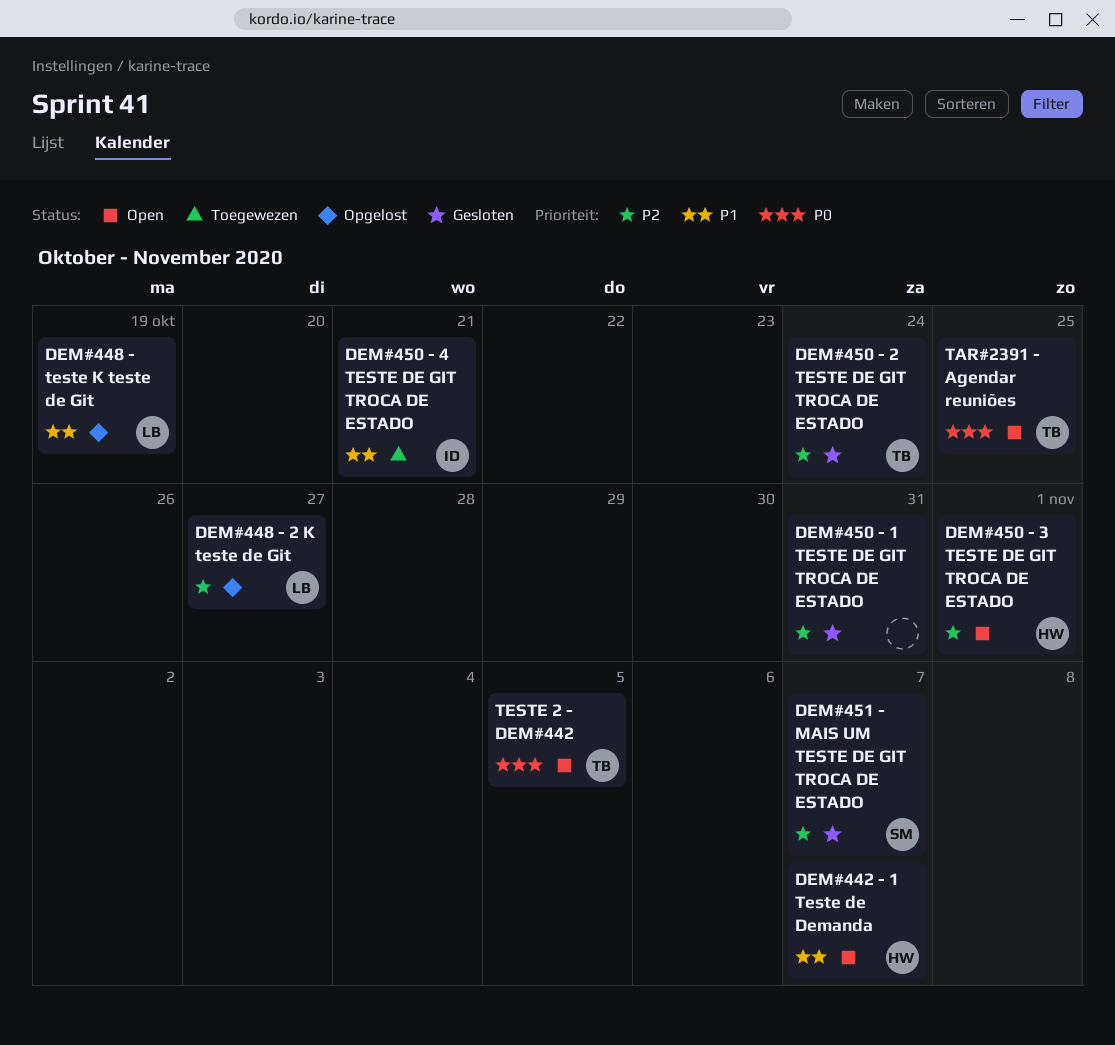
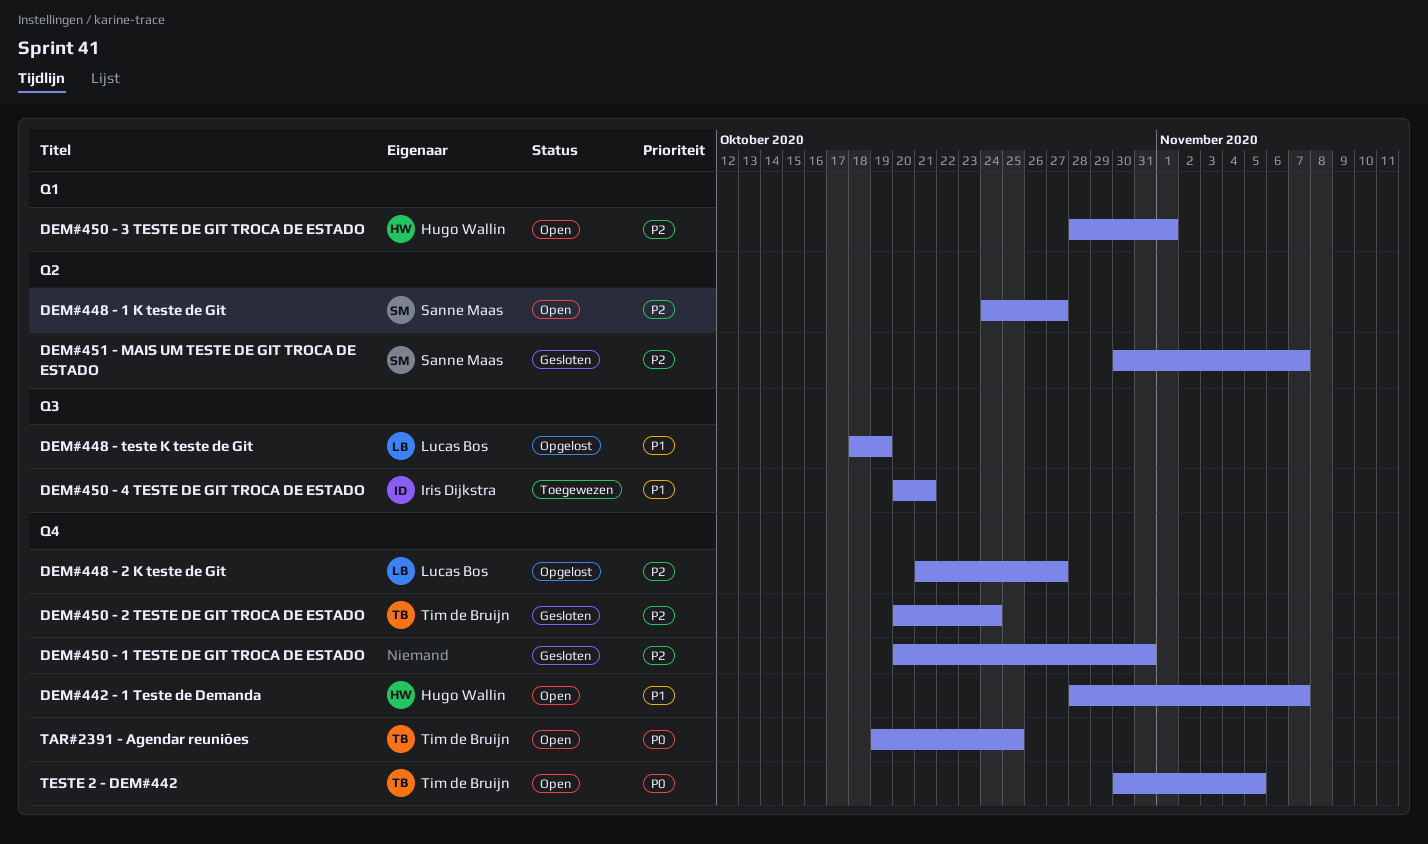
DEM#448 - 1 K teste de Git: none -> present

